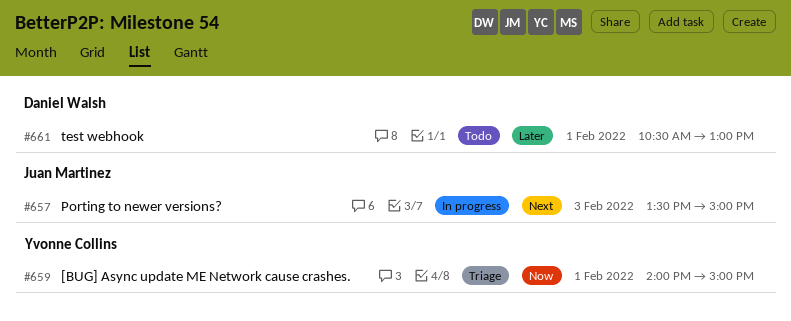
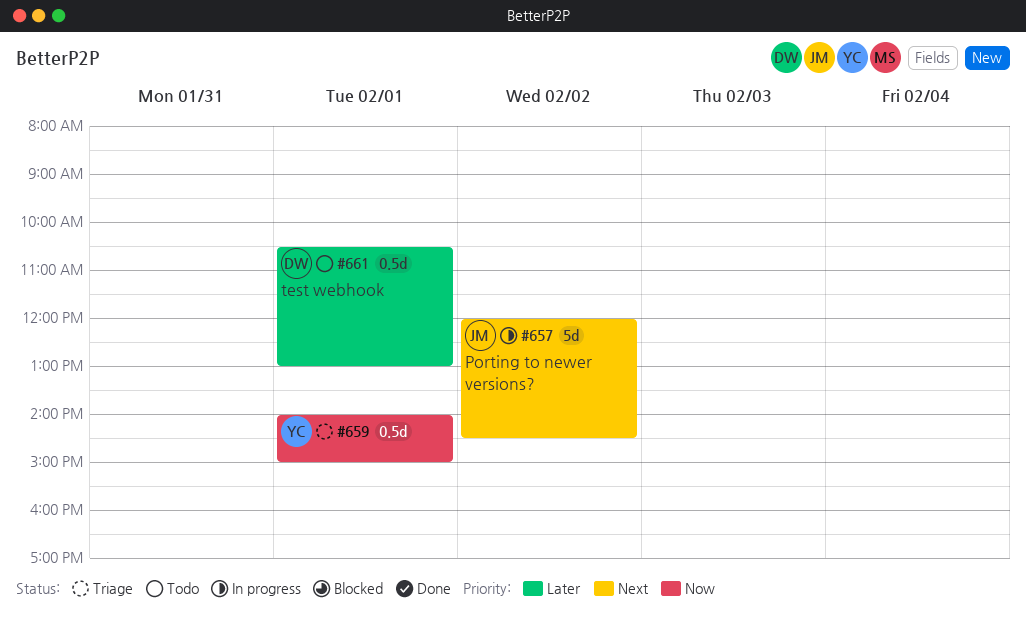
#657, day: Feb 3 -> Feb 2
#657, begins: 13:30 -> 12:00
#657, ends: 15:00 -> 14:30

